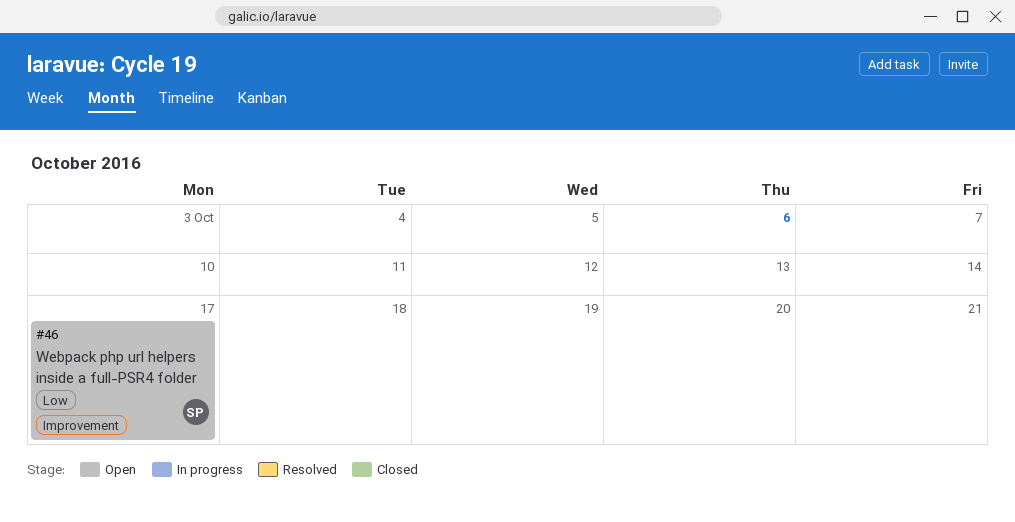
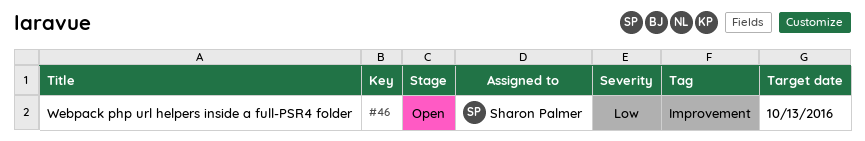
#46, due: Oct 17 -> Oct 13

